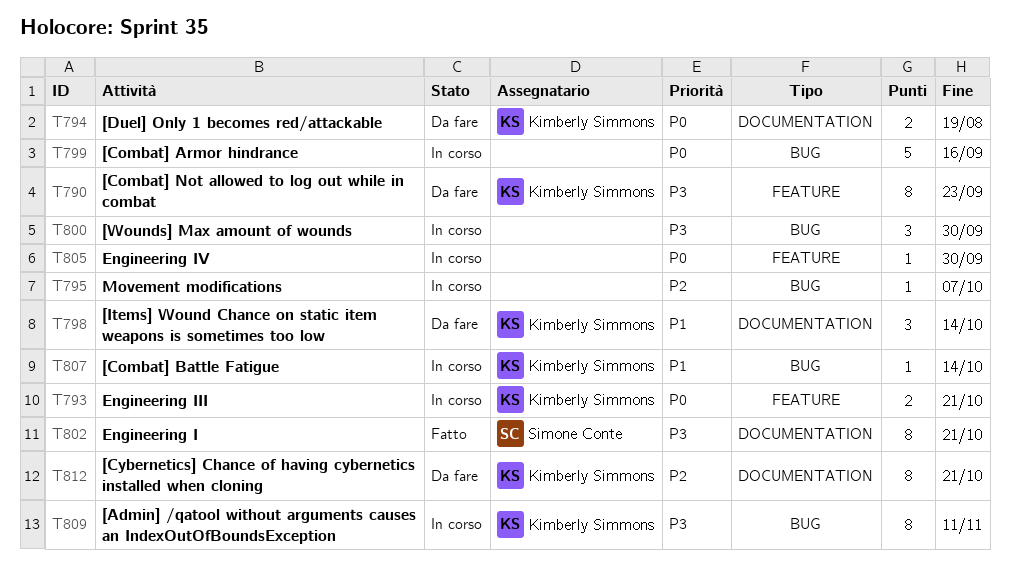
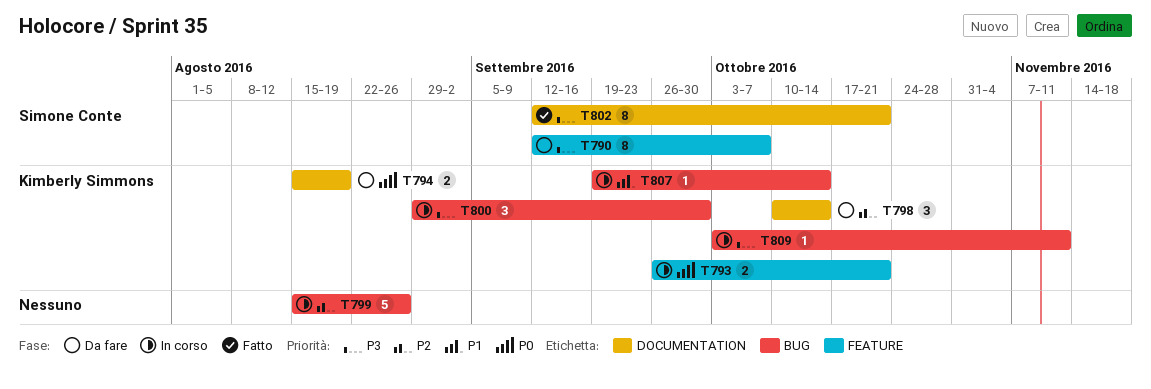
T790, owner: Kimberly Simmons -> Simone Conte
T790, due: Sep 23 -> Oct 7
T795: present -> none
T798, priority: P1 -> P2
T799, priority: P0 -> P2
T799, due: Sep 16 -> Aug 26
T800, owner: none -> Kimberly Simmons
T805: present -> none
T809, estimate: 8 -> 1
T812: present -> none

